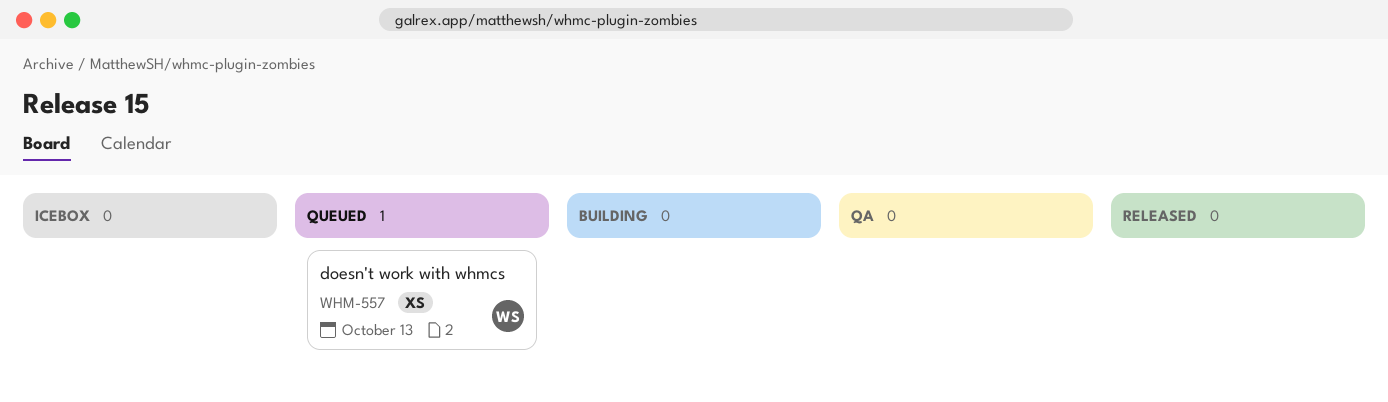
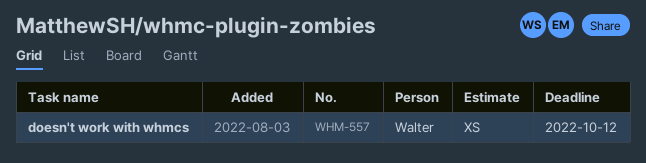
WHM-557, due: Oct 13 -> Oct 12

